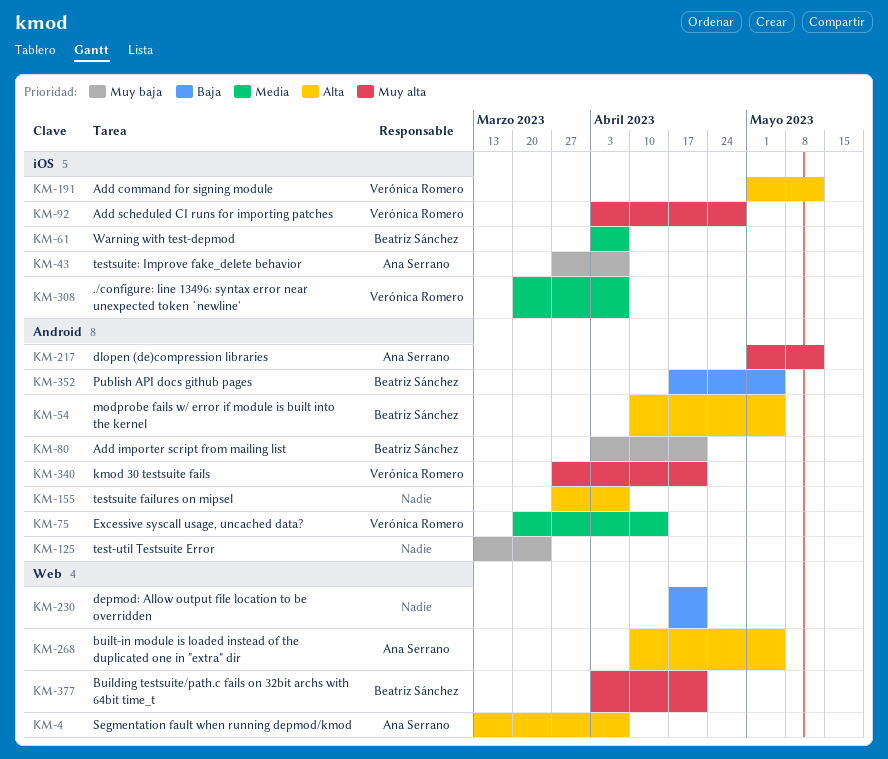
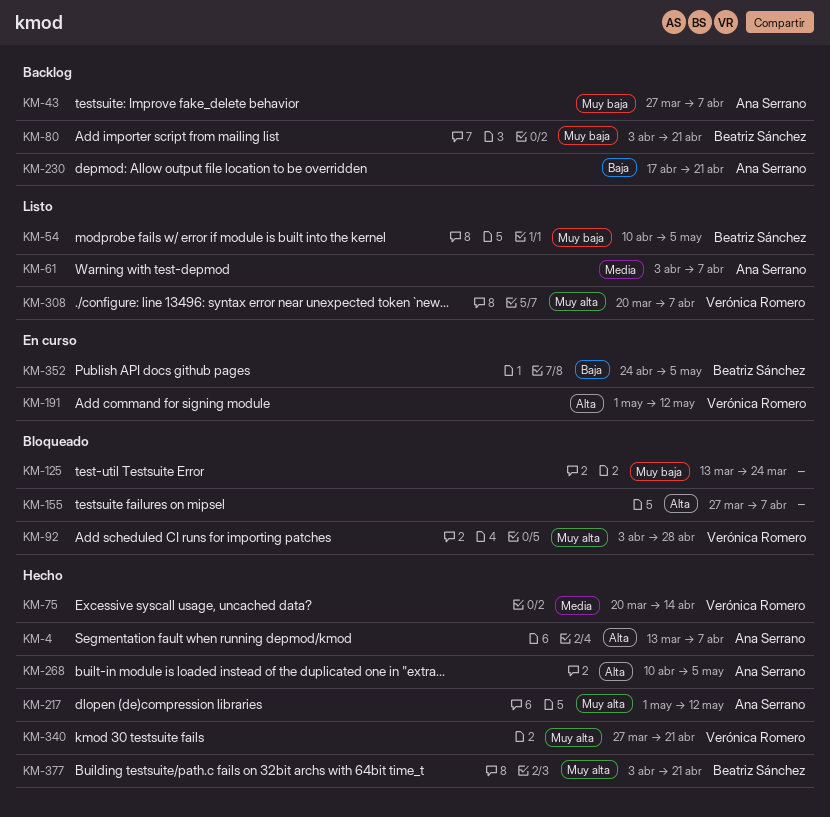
KM-54, priority: Alta -> Muy baja
KM-61, owner: Beatriz Sánchez -> Ana Serrano
KM-230, owner: none -> Ana Serrano
KM-308, priority: Media -> Muy alta
KM-352, start: Apr 17 -> Apr 24

